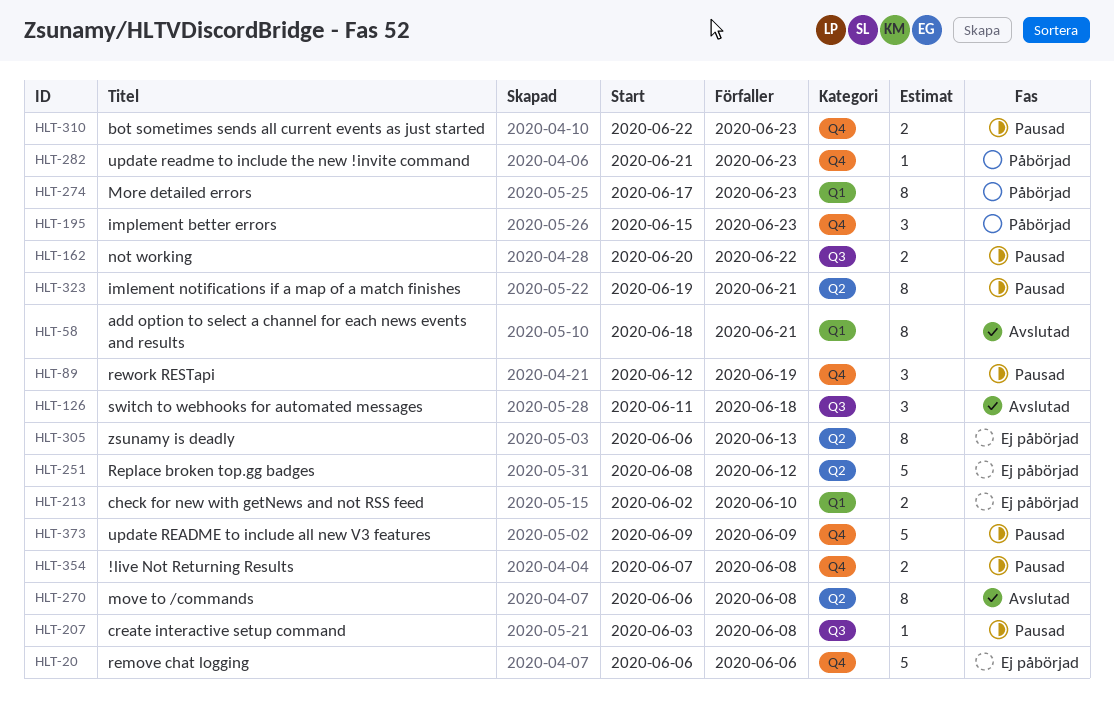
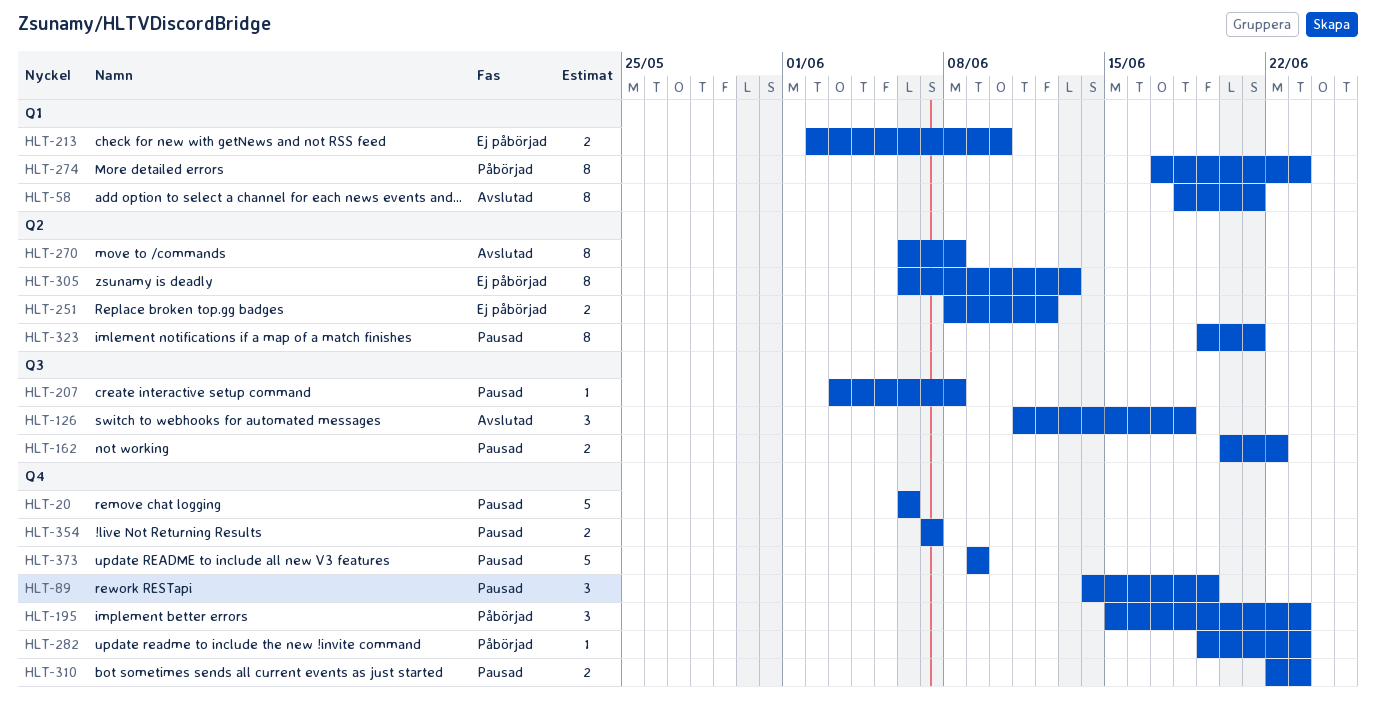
HLT-20, status: Ej påbörjad -> Pausad
HLT-89, start: Jun 12 -> Jun 14
HLT-251, estimate: 5 -> 2
HLT-282, start: Jun 21 -> Jun 19
HLT-354, due: Jun 8 -> Jun 7

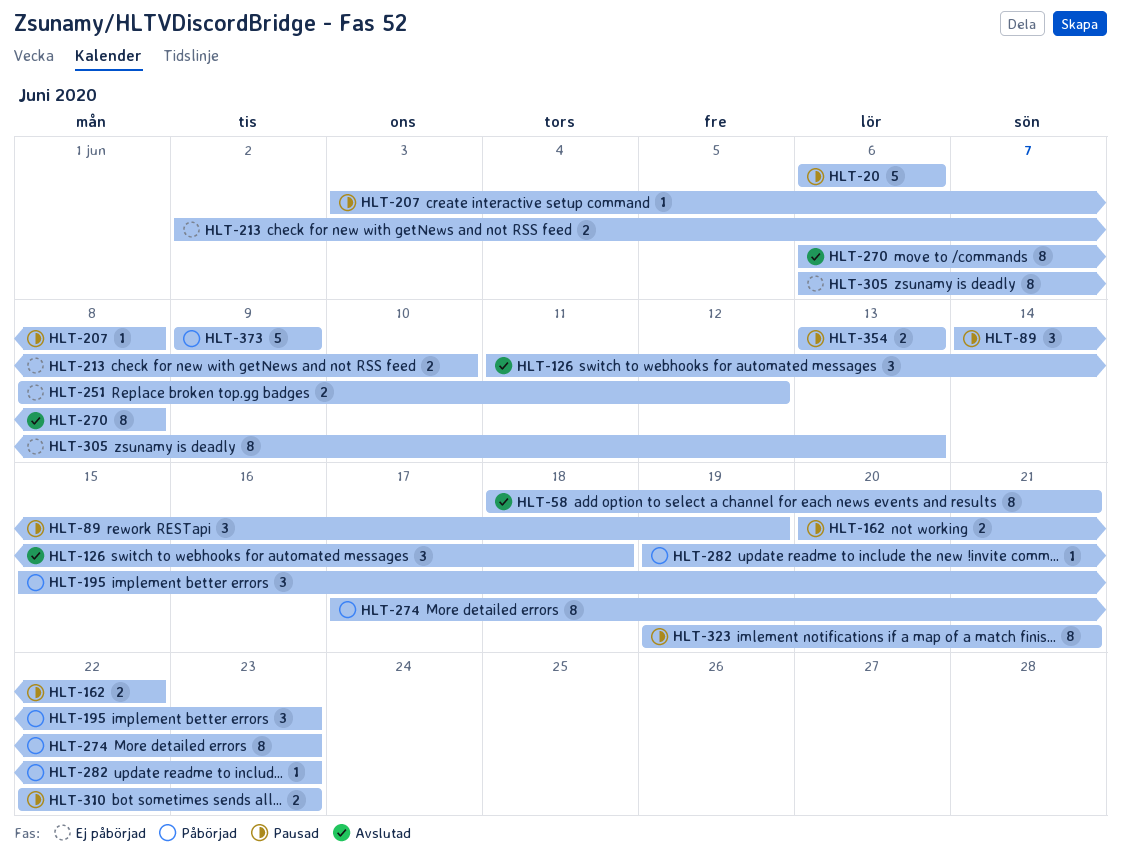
HLT-354, start: Jun 7 -> Jun 13
HLT-354, due: Jun 7 -> Jun 13
HLT-373, status: Pausad -> Påbörjad

